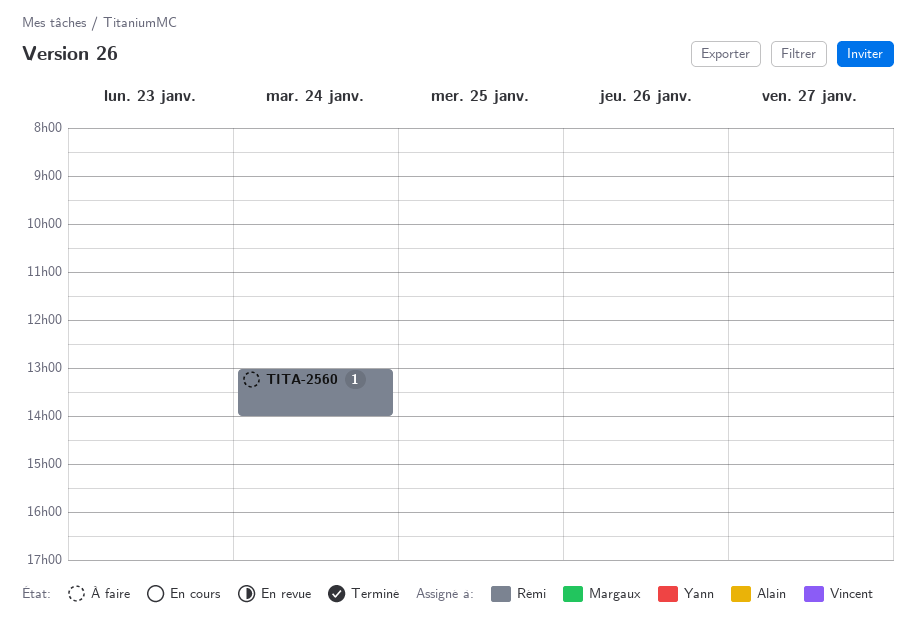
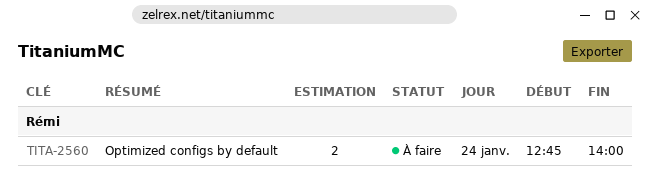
TITA-2560, estimate: 1 -> 2
TITA-2560, begins: 13:00 -> 12:45

